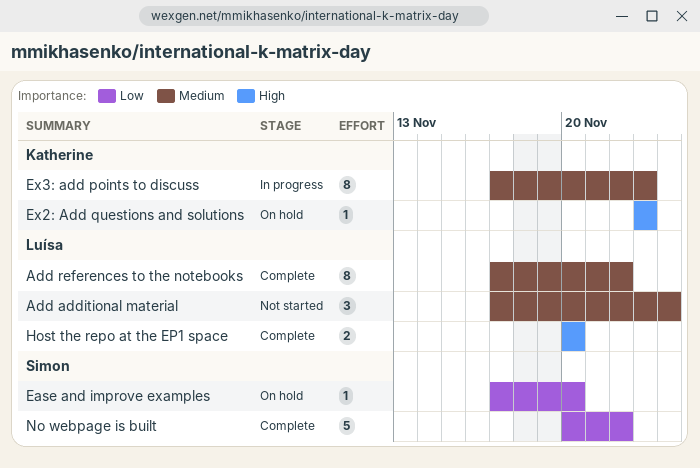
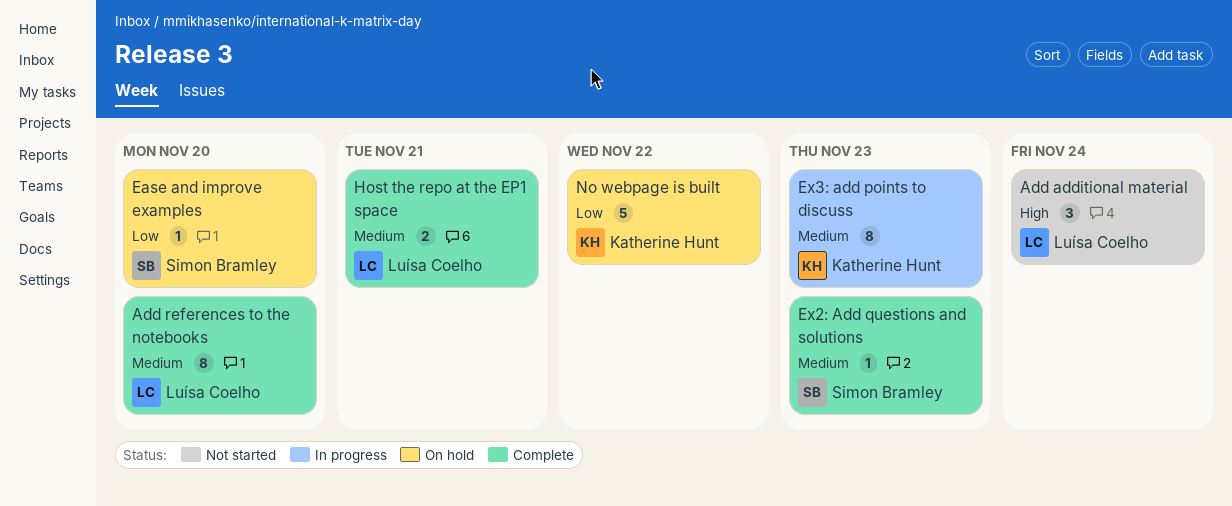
Add additional material, priority: Medium -> High
Add references to the notebooks, due: Nov 22 -> Nov 20
Ex2: Add questions and solutions, status: On hold -> Complete
Ex2: Add questions and solutions, owner: Katherine Hunt -> Simon Bramley
Ex2: Add questions and solutions, priority: High -> Medium
Host the repo at the EP1 space, priority: High -> Medium
Host the repo at the EP1 space, due: Nov 20 -> Nov 21
No webpage is built, status: Complete -> On hold
No webpage is built, owner: Simon Bramley -> Katherine Hunt

